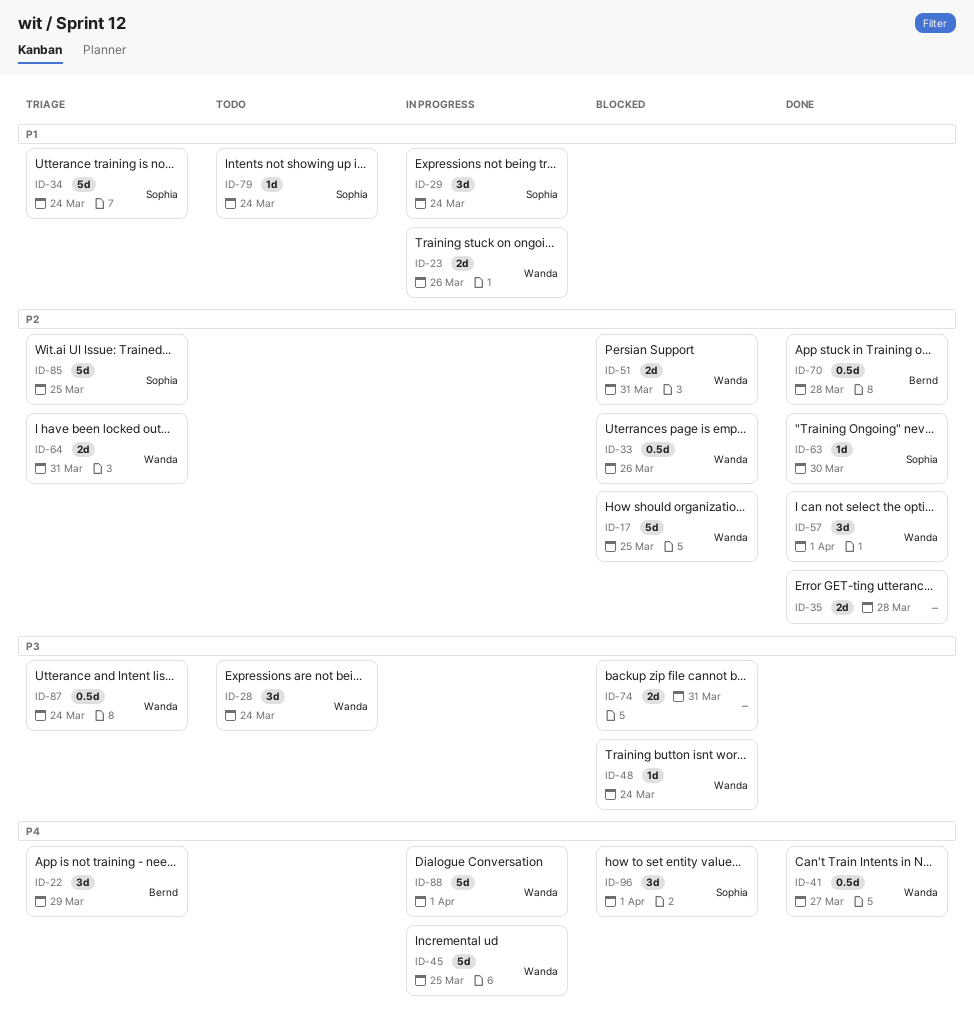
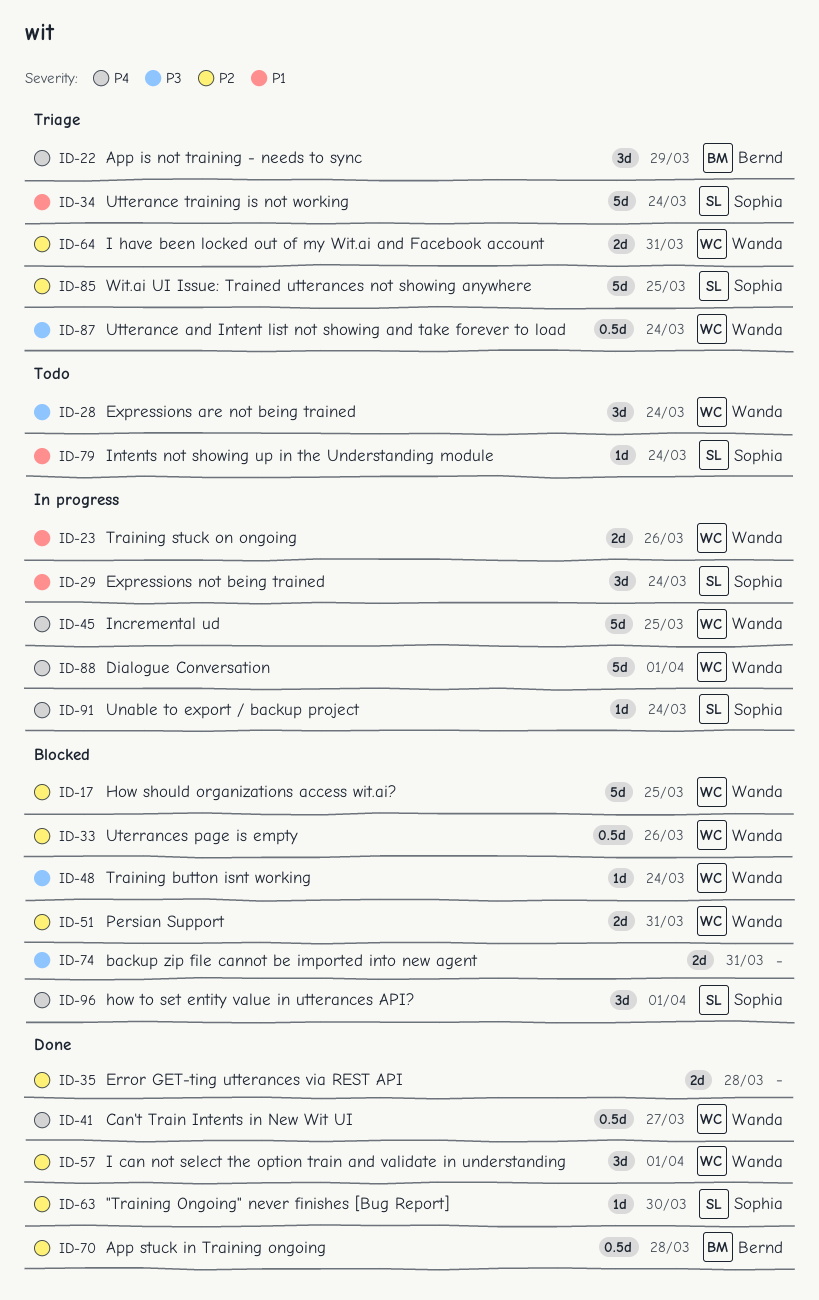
ID-91: none -> present

